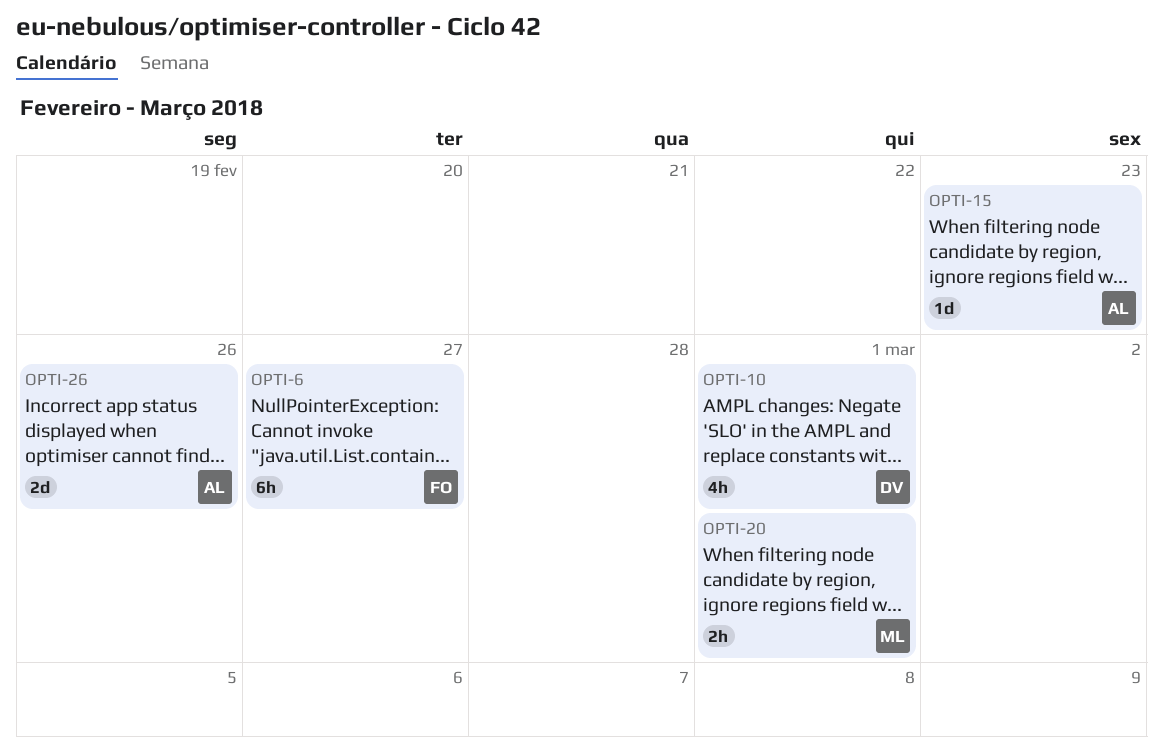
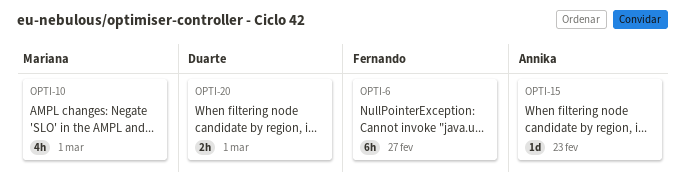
OPTI-10, owner: Duarte -> Mariana
OPTI-20, owner: Mariana -> Duarte
OPTI-26: present -> none

